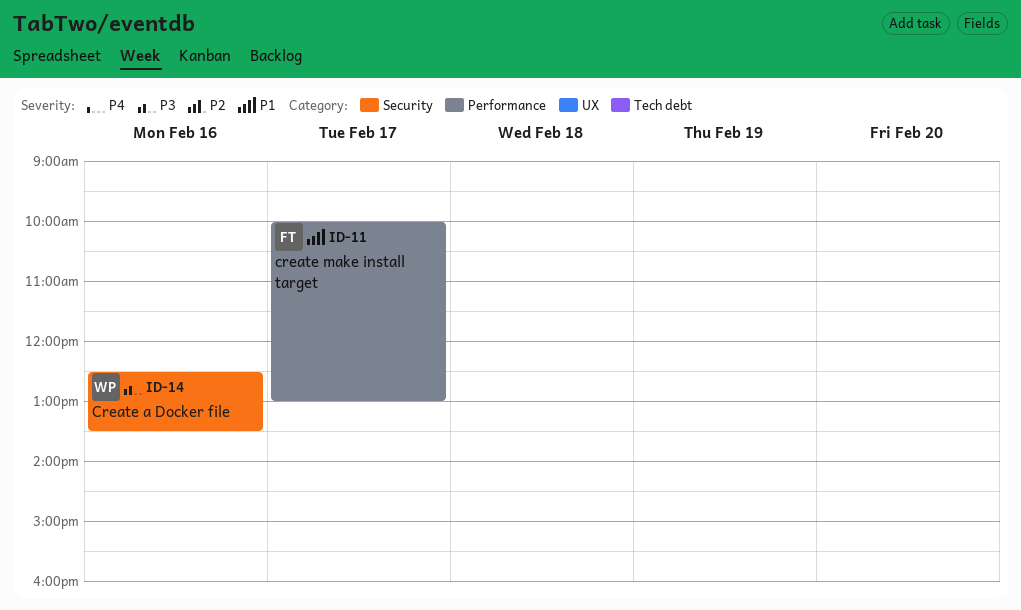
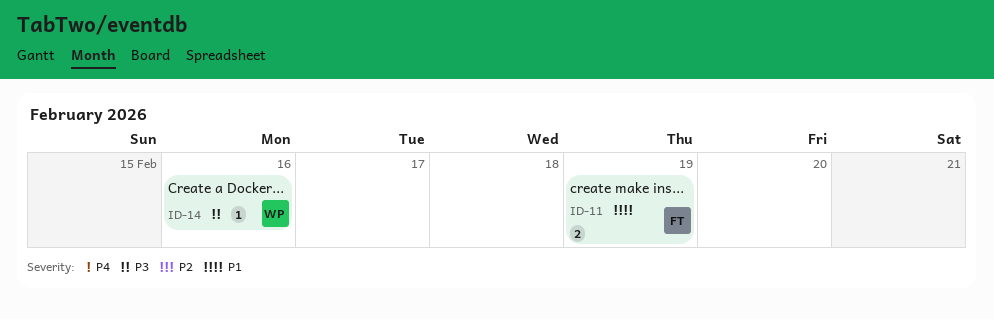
ID-11, day: Feb 17 -> Feb 19

